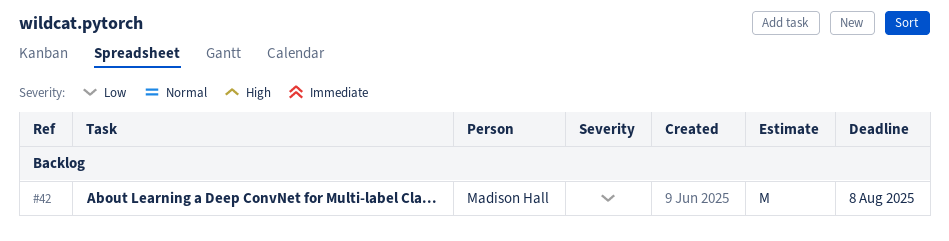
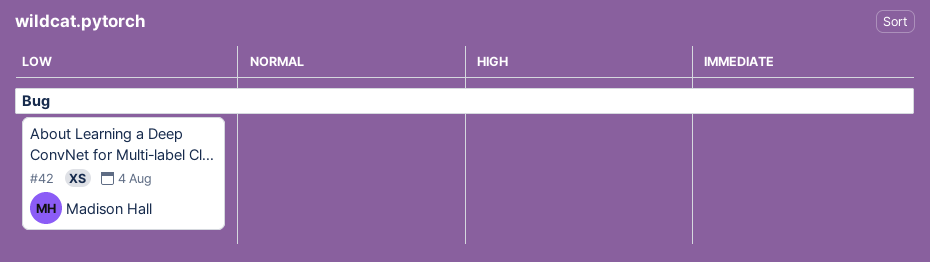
#42, estimate: M -> XS
#42, due: Aug 8 -> Aug 4

